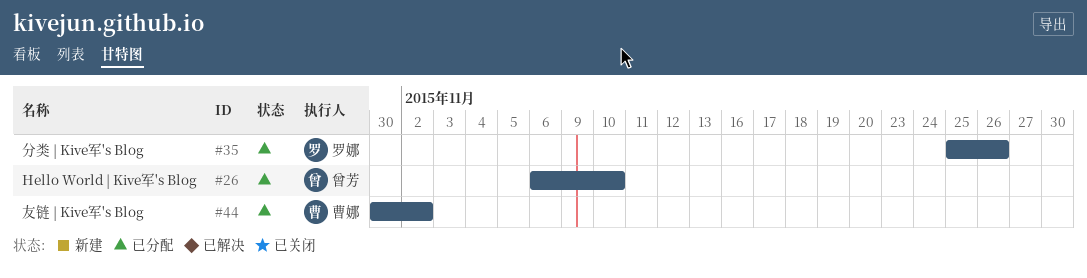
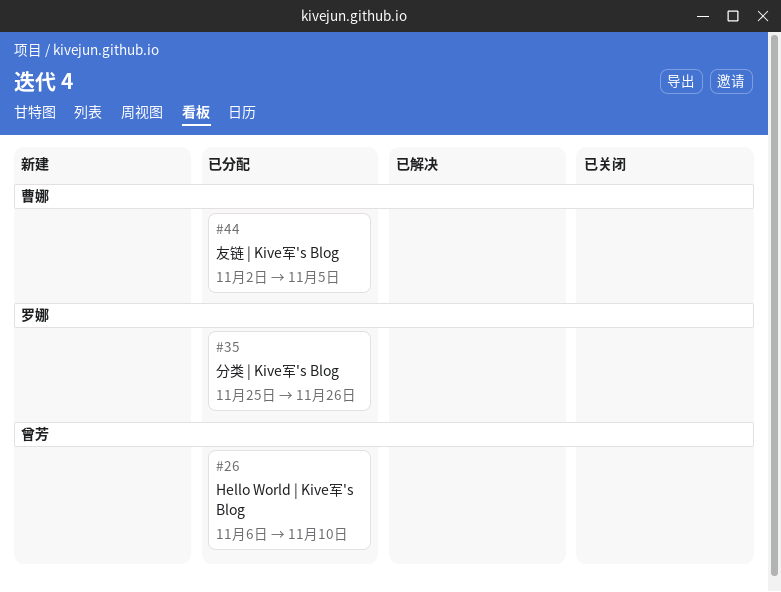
#44, start: Oct 30 -> Nov 2
#44, due: Nov 2 -> Nov 5

